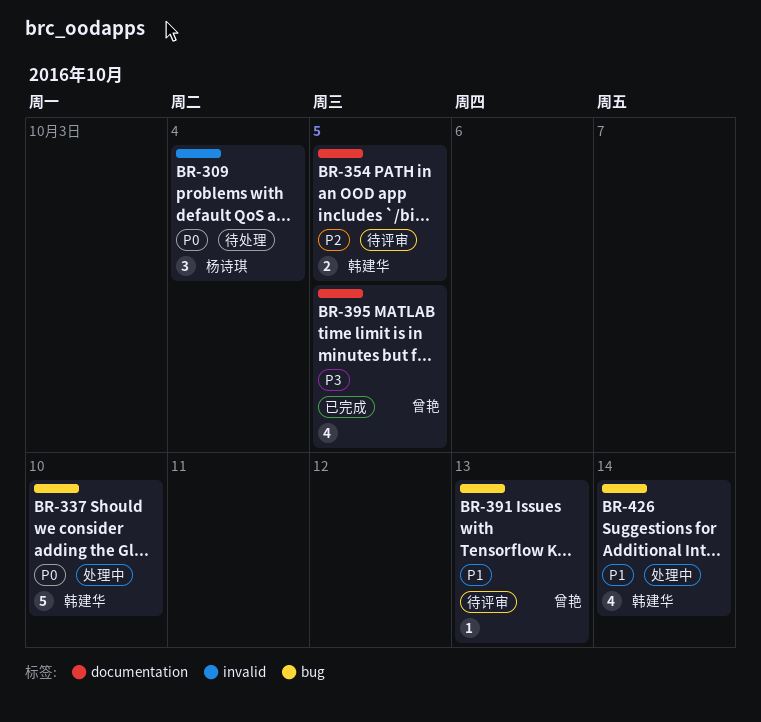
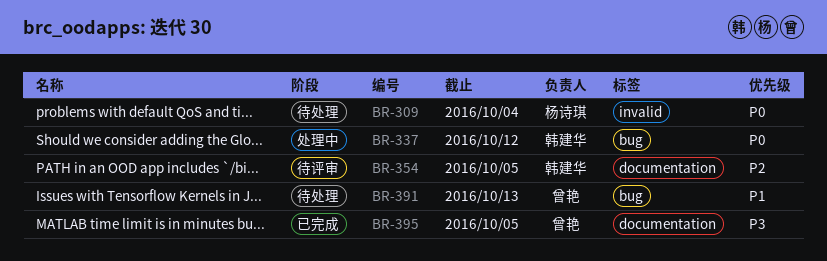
BR-337, due: Oct 10 -> Oct 12
BR-391, status: 待评审 -> 待处理
BR-426: present -> none

